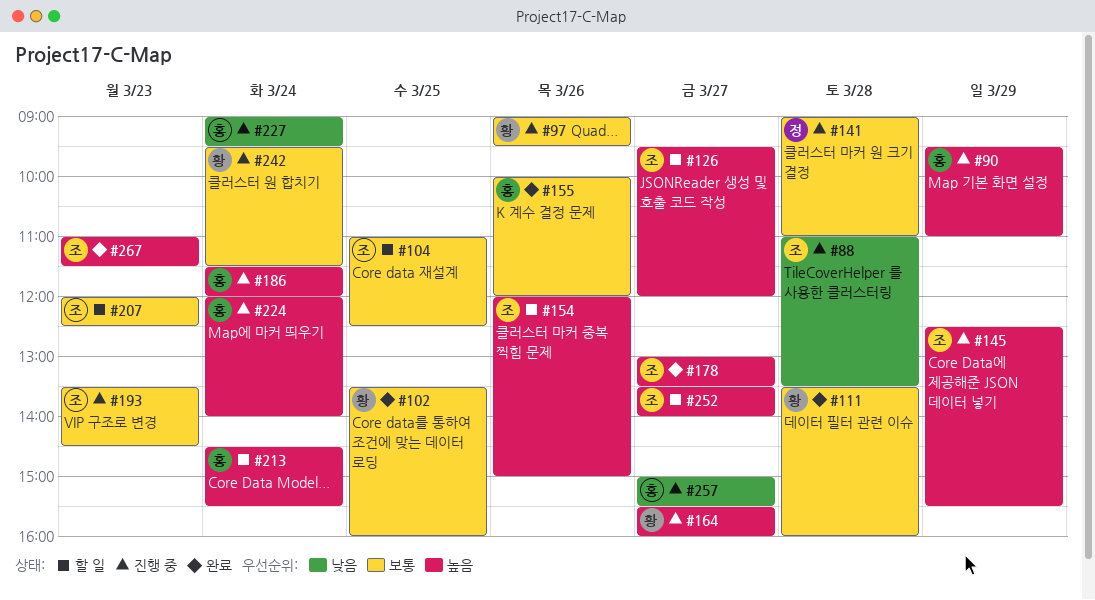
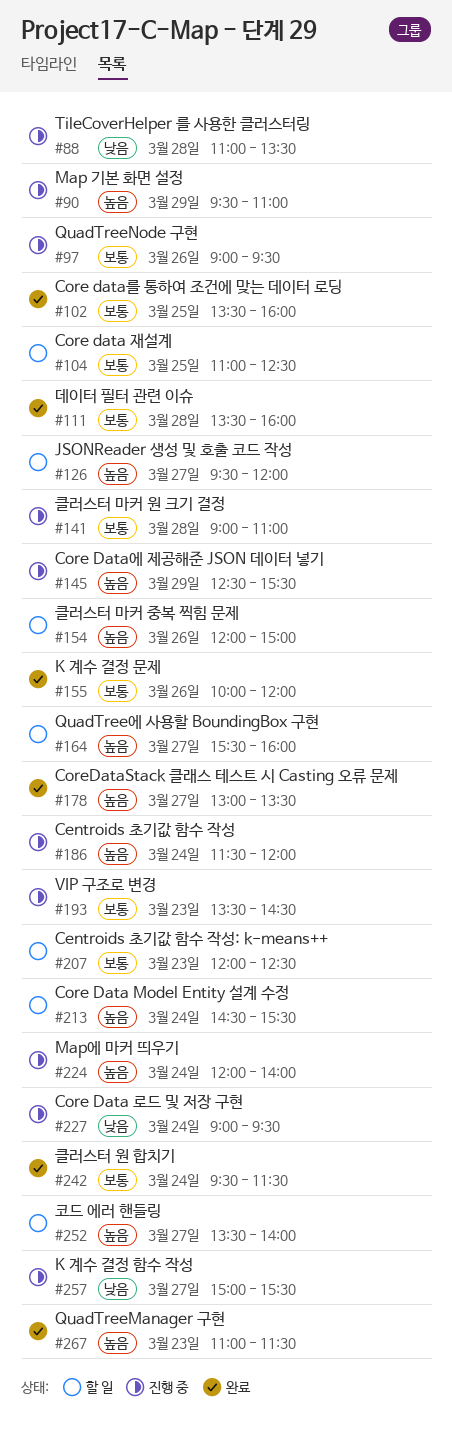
#164, status: 진행 중 -> 할 일
#242, status: 진행 중 -> 완료

